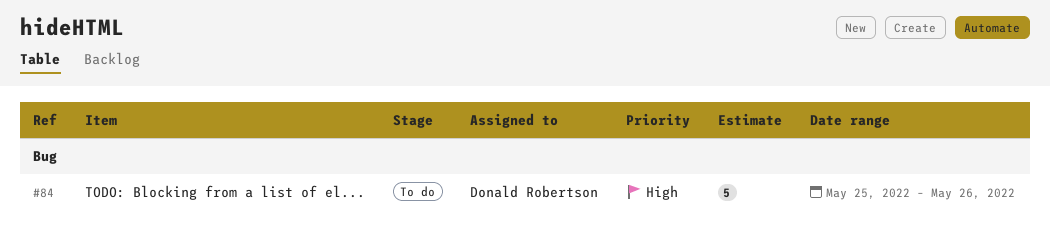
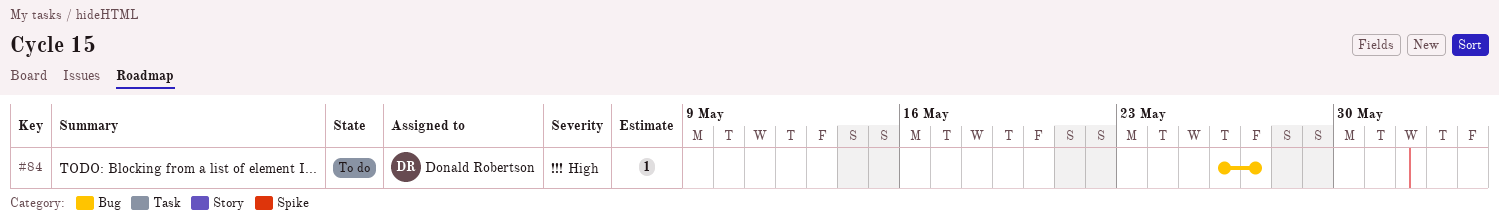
#84, estimate: 5 -> 1
#84, start: May 25 -> May 26
#84, due: May 26 -> May 27

